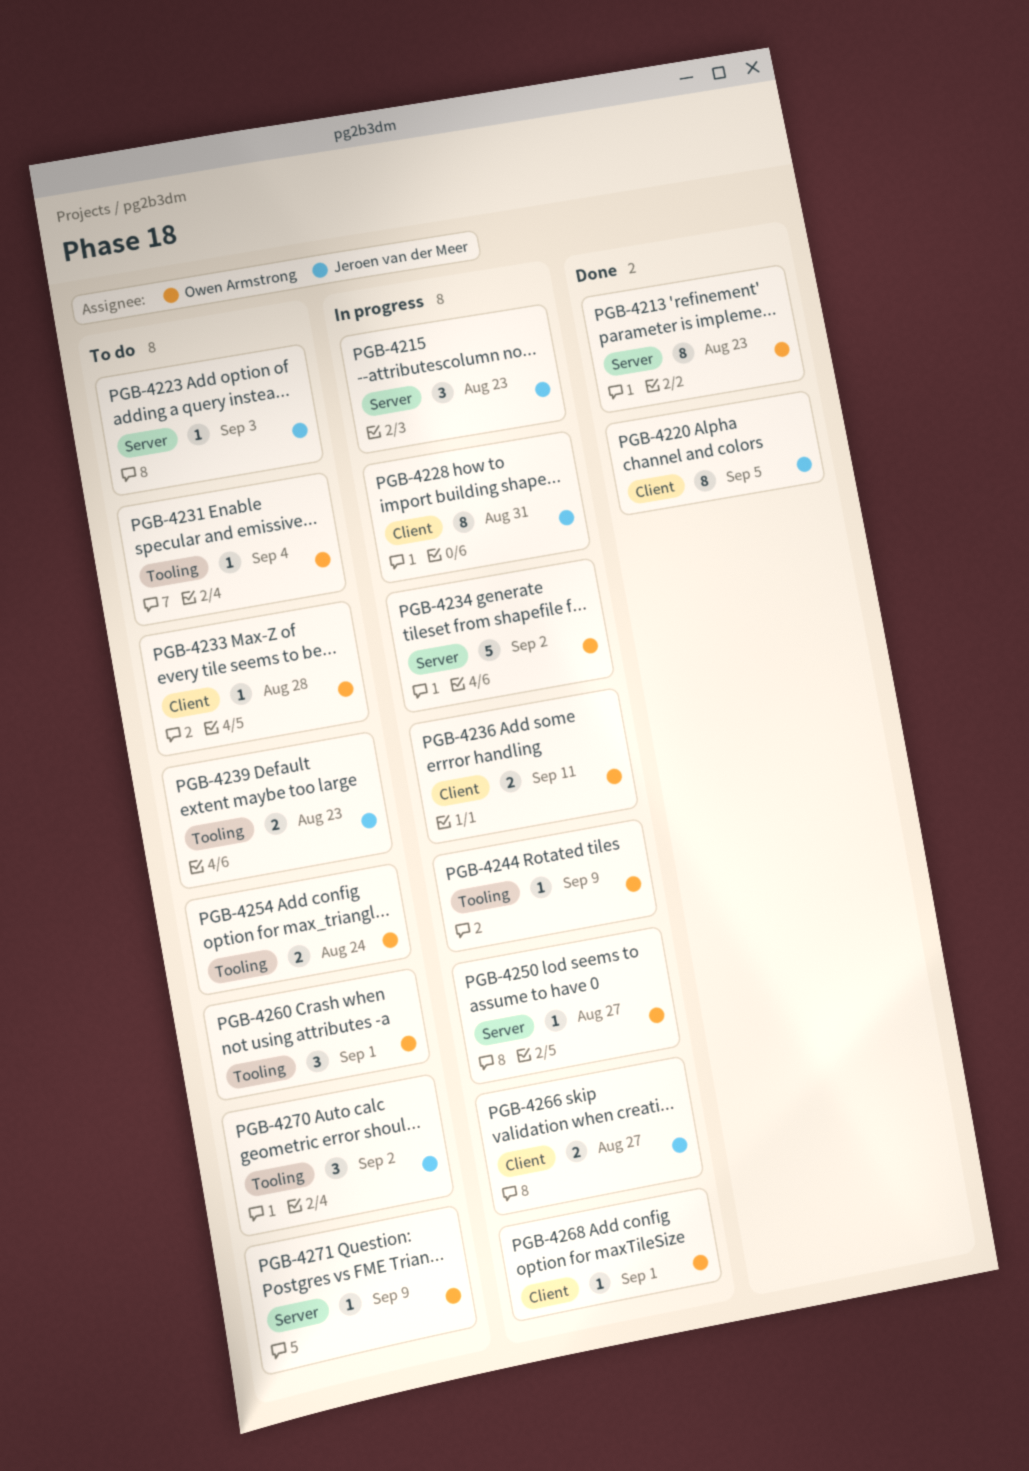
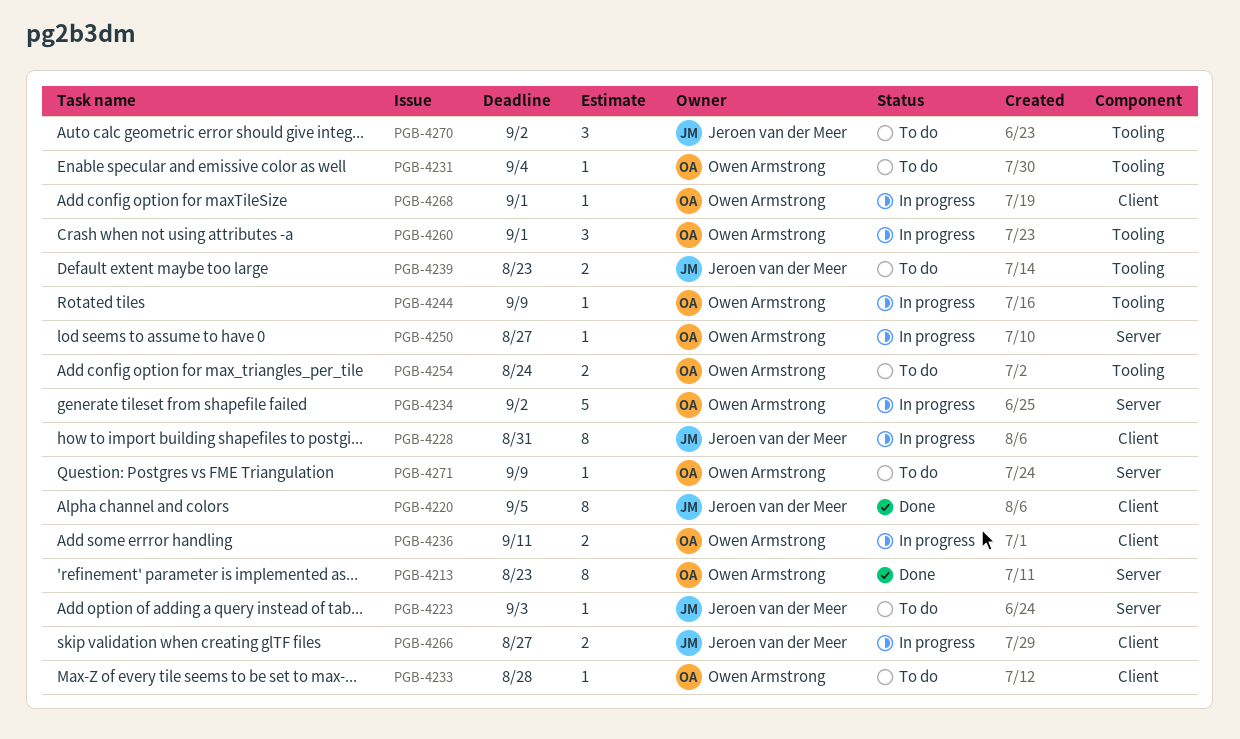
PGB-4215: present -> none
PGB-4260, status: To do -> In progress

